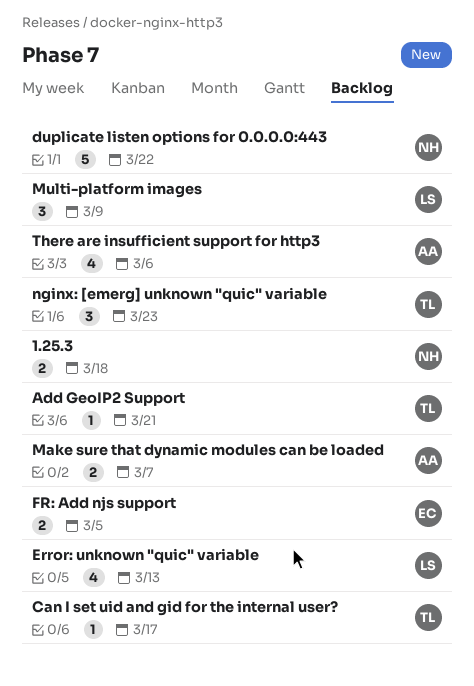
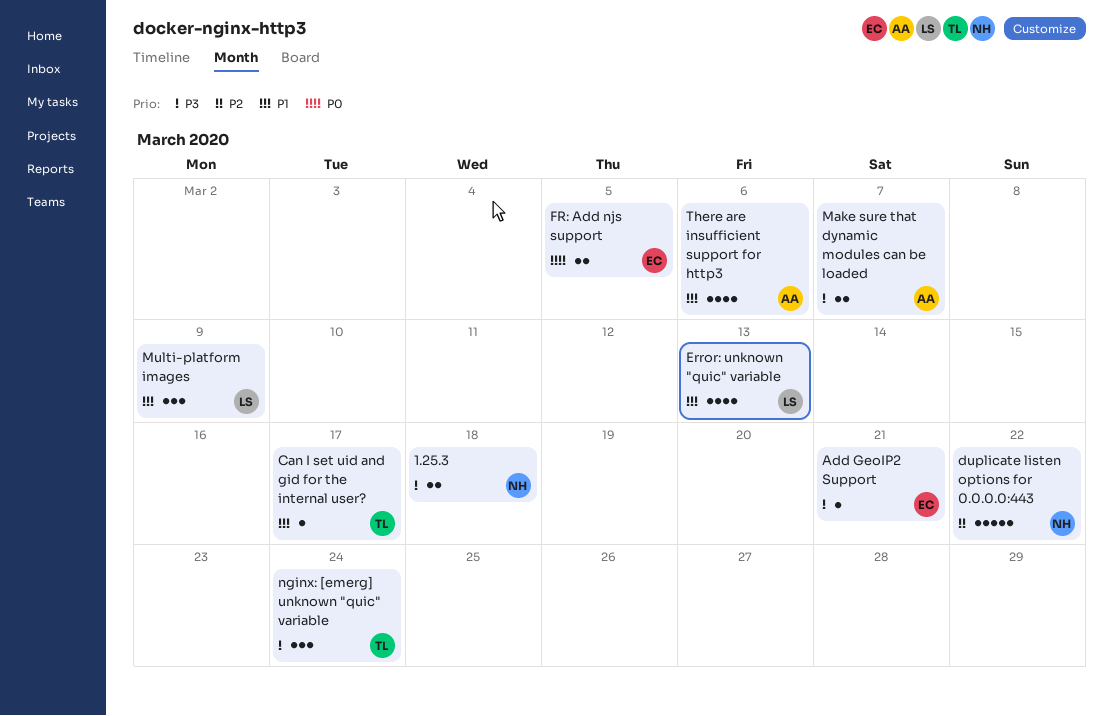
Add GeoIP2 Support, owner: TL -> EC
nginx: [emerg] unknown "quic" variable, due: Mar 23 -> Mar 24

